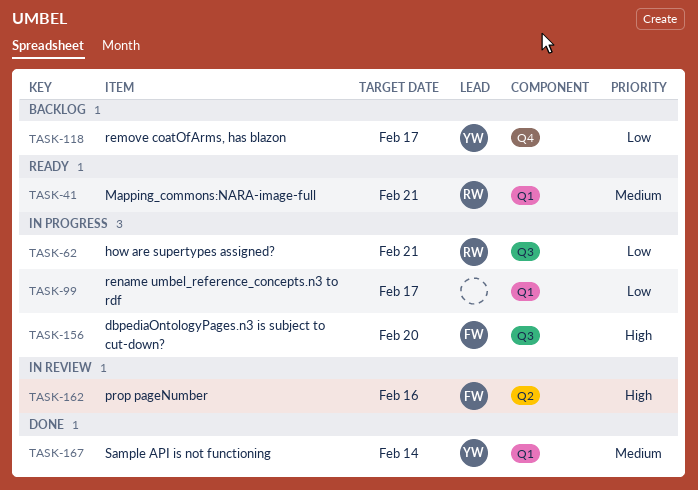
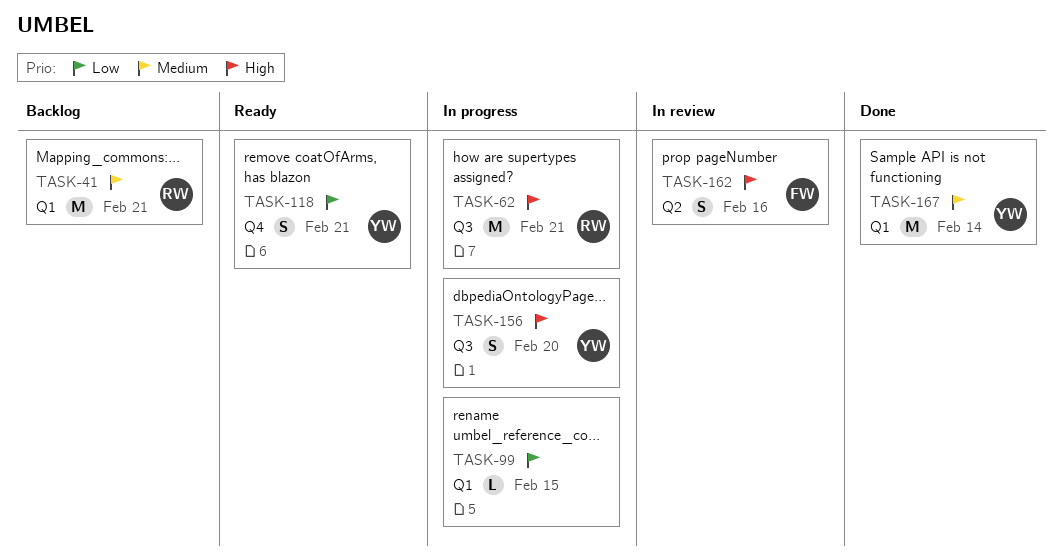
TASK-41, status: Ready -> Backlog
TASK-62, priority: Low -> High
TASK-99, due: Feb 17 -> Feb 15
TASK-118, status: Backlog -> Ready
TASK-118, due: Feb 17 -> Feb 21
TASK-156, owner: FW -> YW

